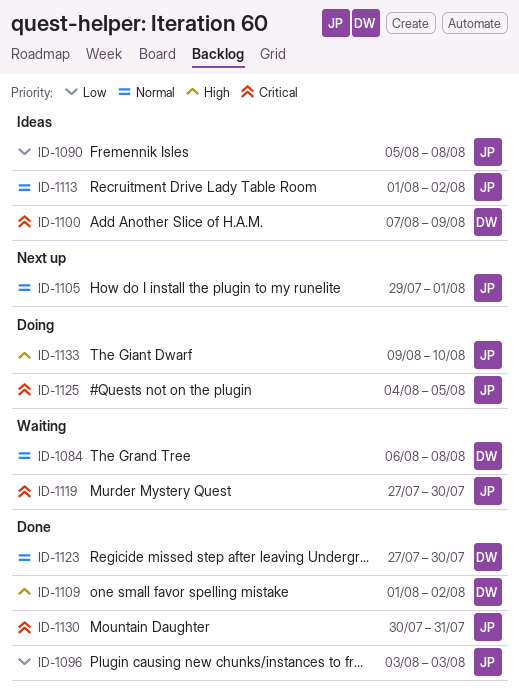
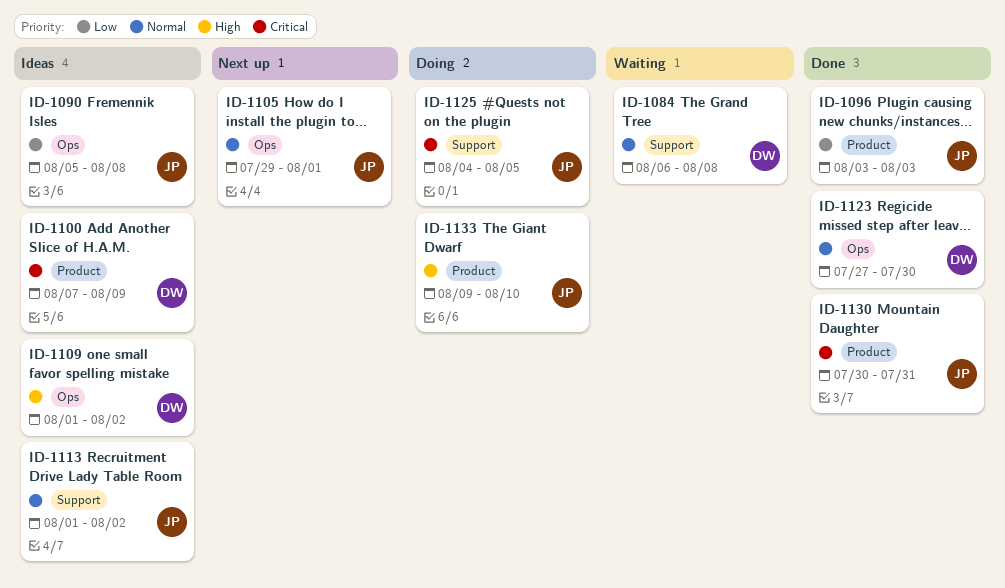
ID-1109, status: Done -> Ideas
ID-1119: present -> none

